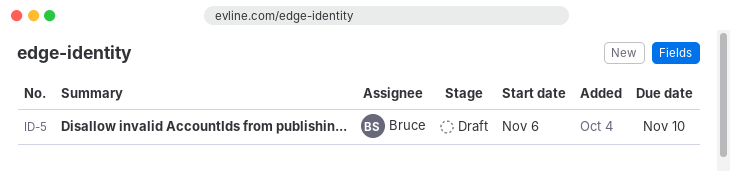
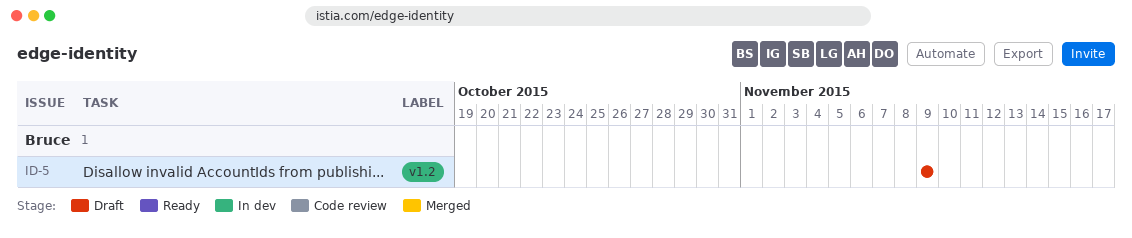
ID-5, start: Nov 6 -> Nov 9
ID-5, due: Nov 10 -> Nov 9

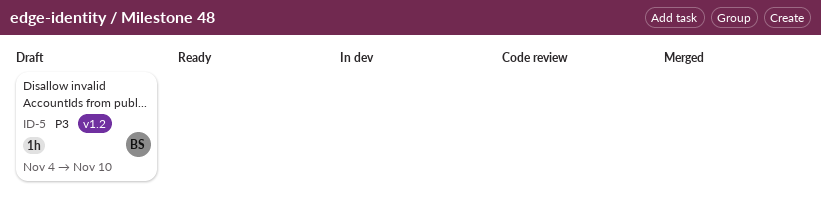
ID-5, start: Nov 9 -> Nov 4
ID-5, due: Nov 9 -> Nov 10

